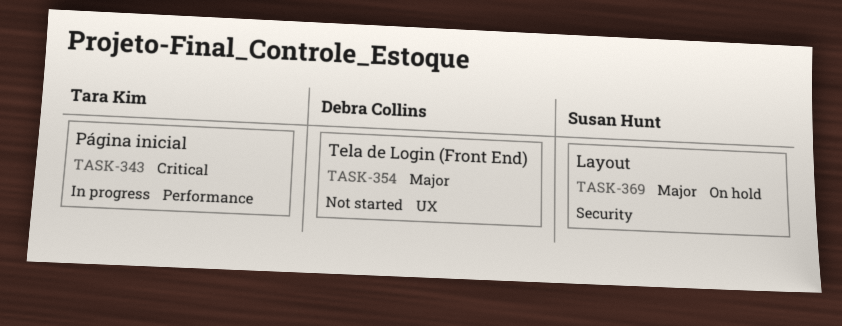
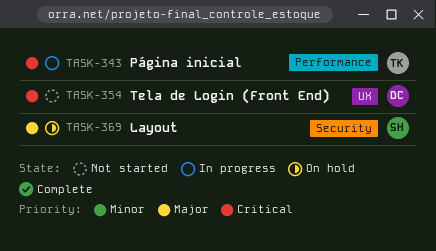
TASK-354, priority: Major -> Critical

